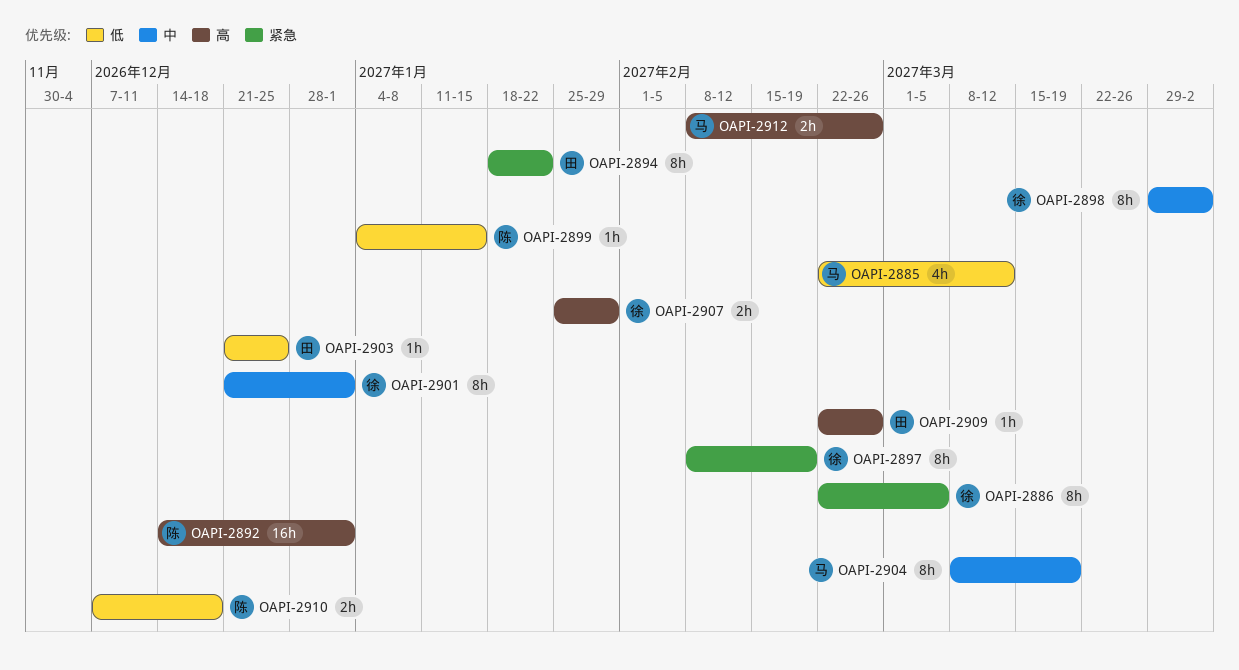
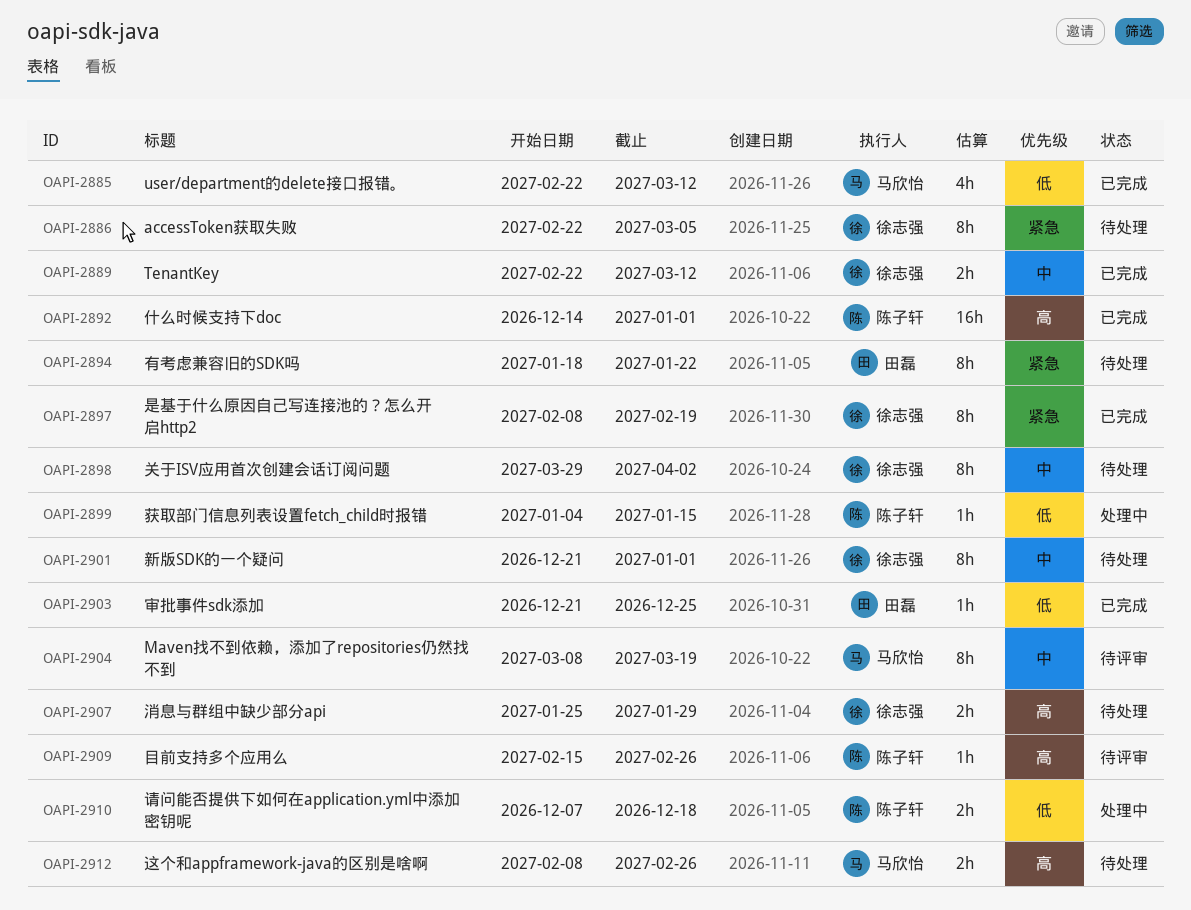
OAPI-2889: none -> present
OAPI-2909, owner: 田磊 -> 陈子轩
OAPI-2909, start: Feb 22 -> Feb 15

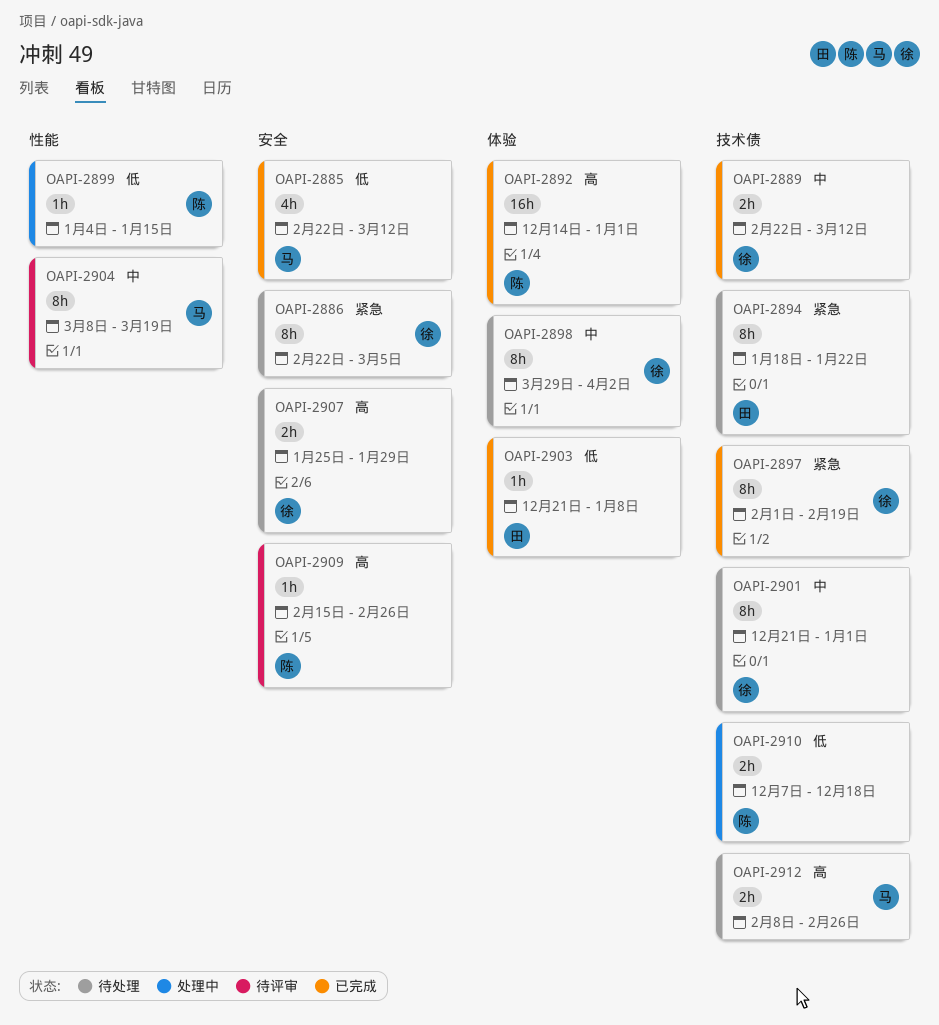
OAPI-2897, start: Feb 8 -> Feb 1
OAPI-2903, due: Dec 25 -> Jan 8

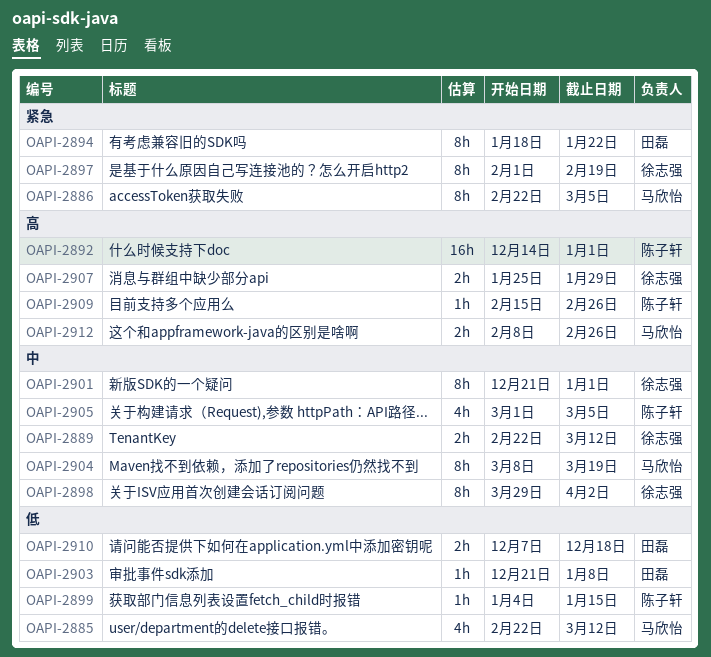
OAPI-2886, owner: 徐志强 -> 马欣怡
OAPI-2905: none -> present
OAPI-2910, owner: 陈子轩 -> 田磊

